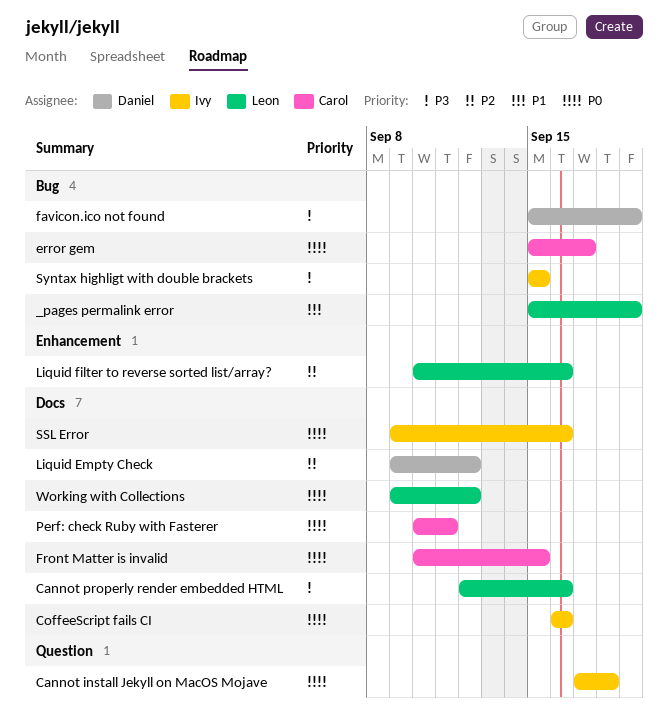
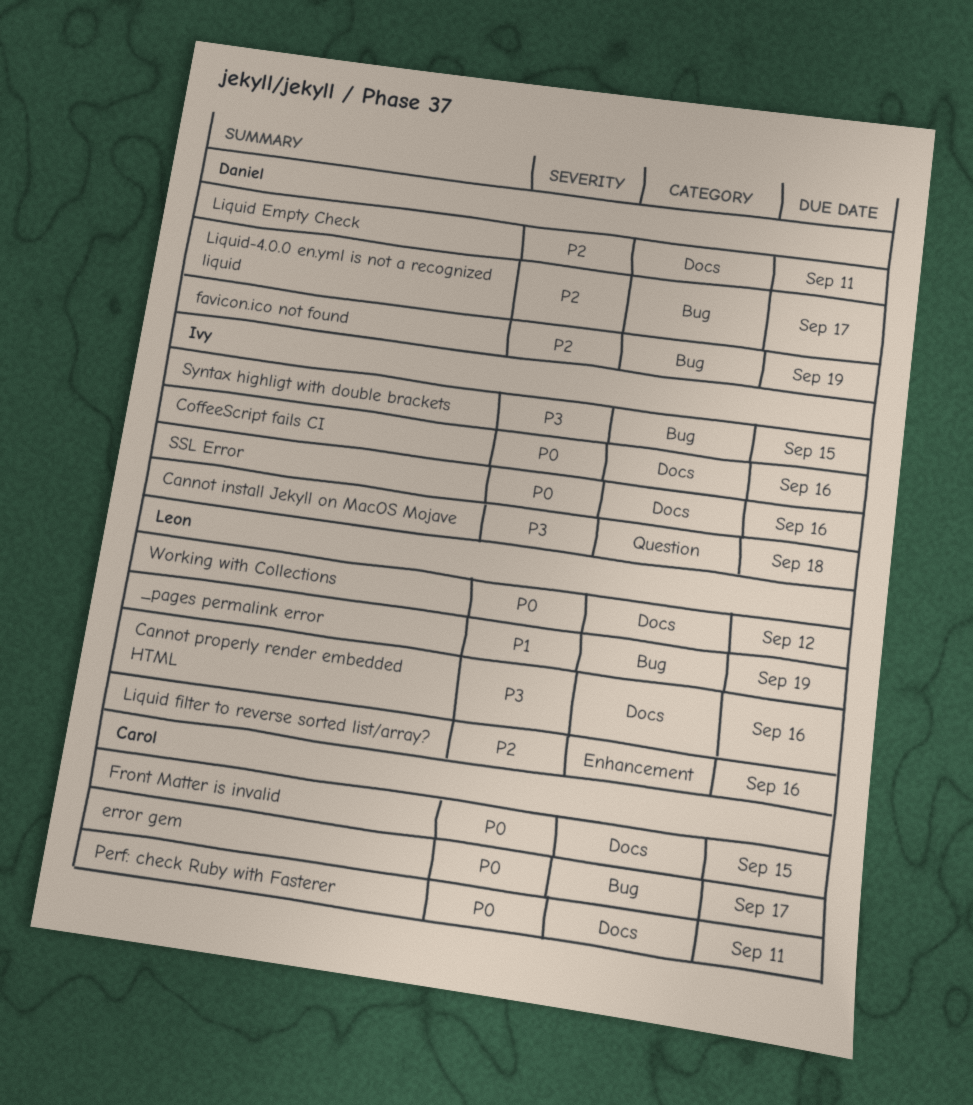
Cannot install Jekyll on MacOS Mojave, priority: P0 -> P3
favicon.ico not found, priority: P3 -> P2
Liquid Empty Check, due: Sep 12 -> Sep 11
Liquid-4.0.0 en.yml is not a recognized liquid: none -> present

